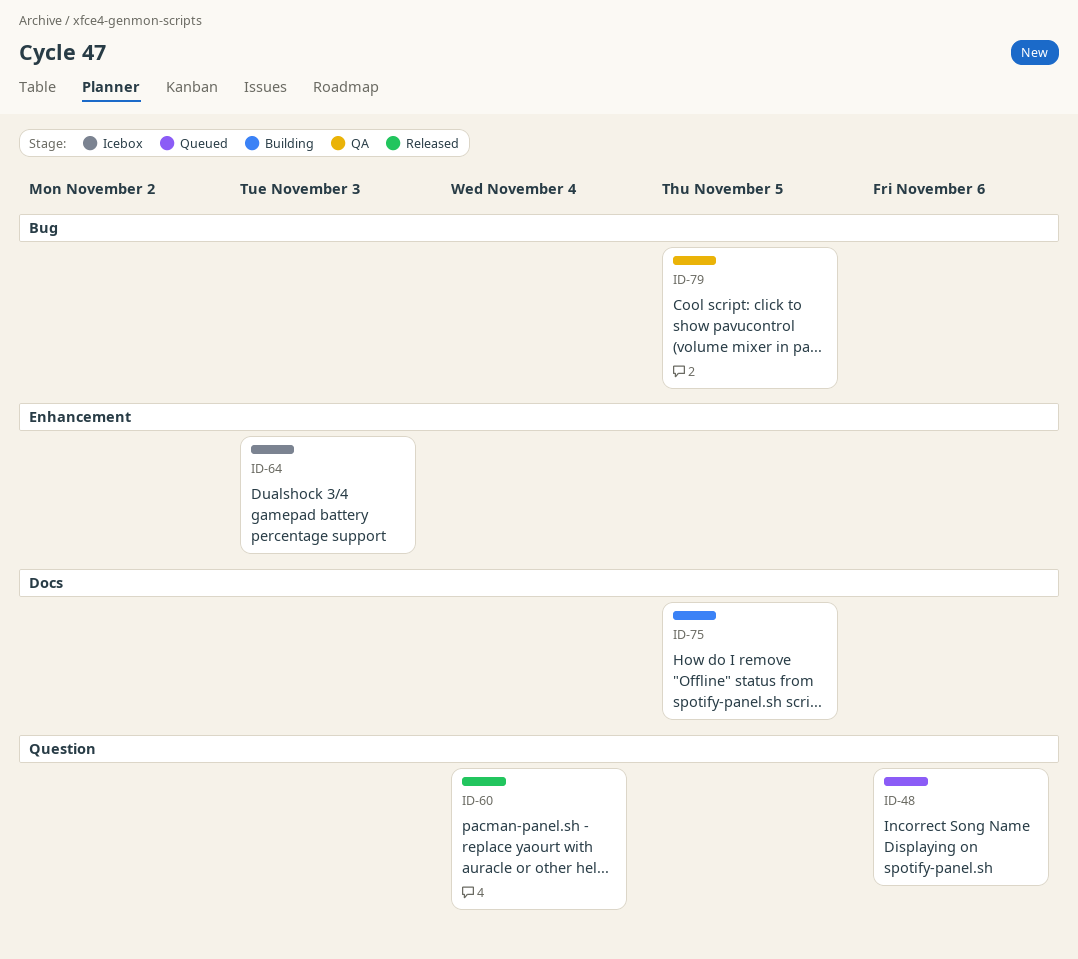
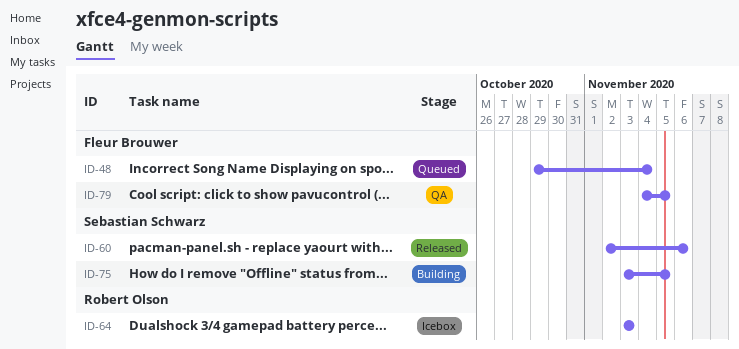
ID-48, due: Nov 6 -> Nov 4
ID-60, due: Nov 4 -> Nov 6

